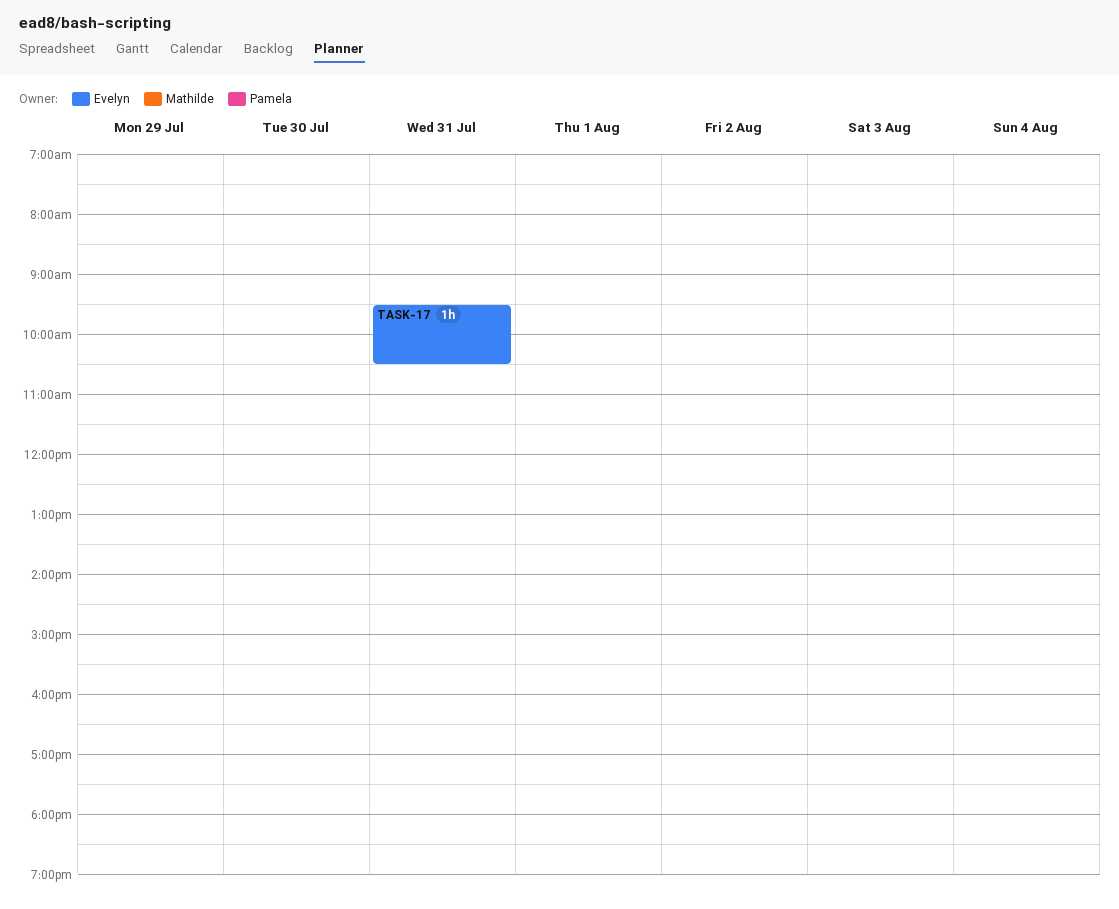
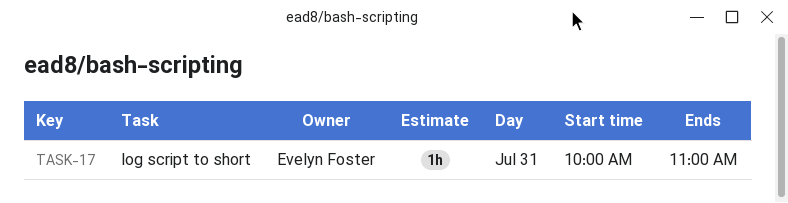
TASK-17, begins: 09:30 -> 10:00
TASK-17, ends: 10:30 -> 11:00

